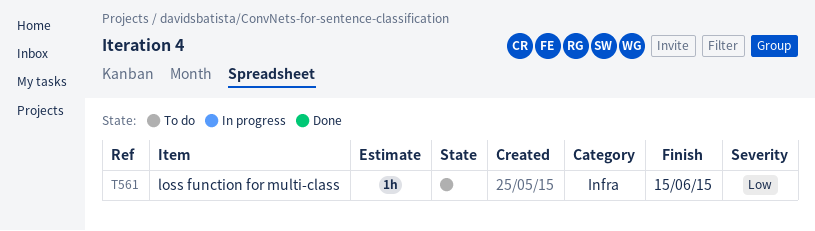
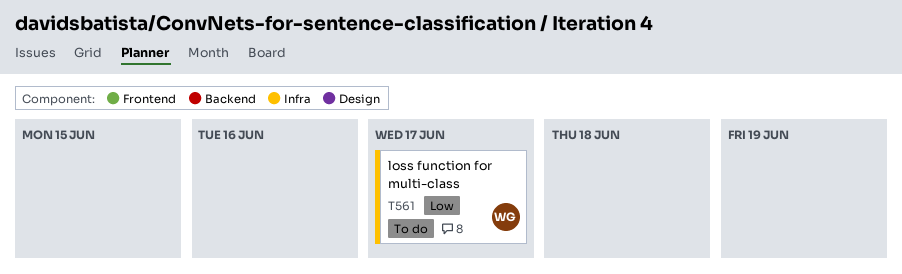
T561, due: Jun 15 -> Jun 17

